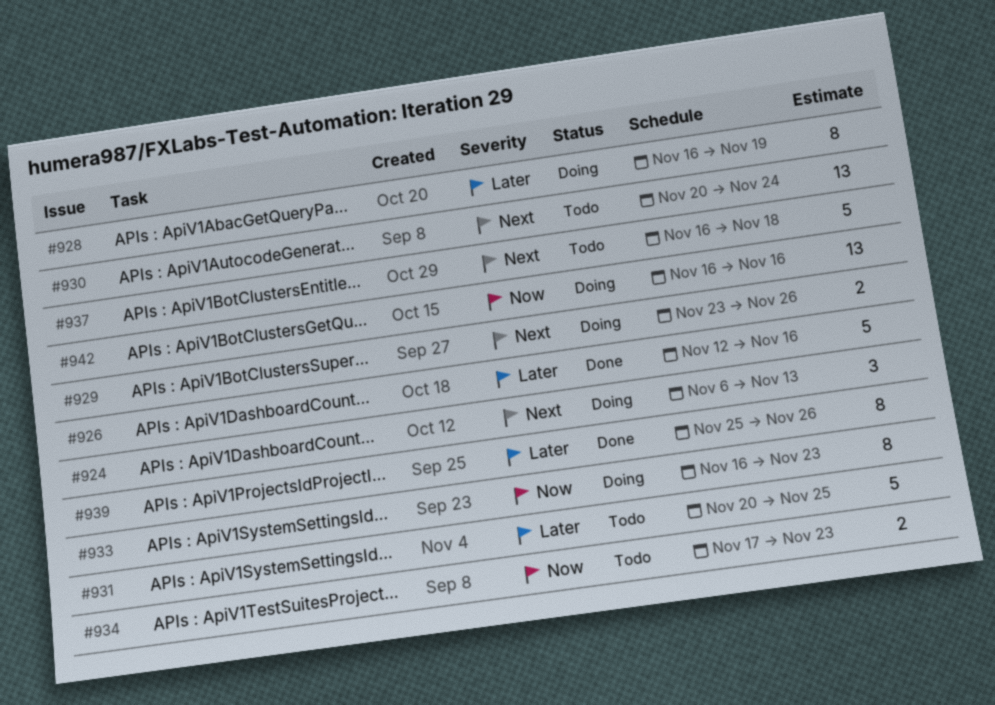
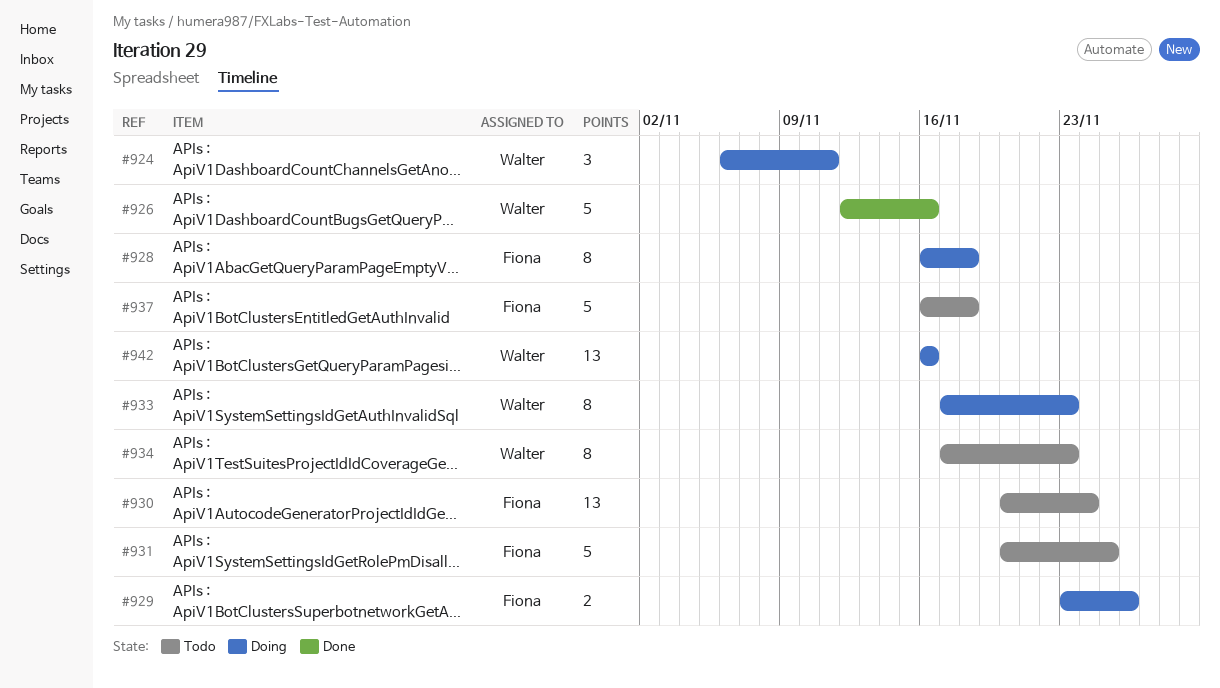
#924, due: Nov 13 -> Nov 11
#928, due: Nov 19 -> Nov 18
#933, start: Nov 16 -> Nov 17
#934, estimate: 2 -> 8
#939: present -> none

